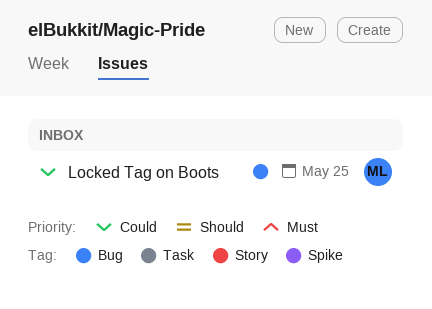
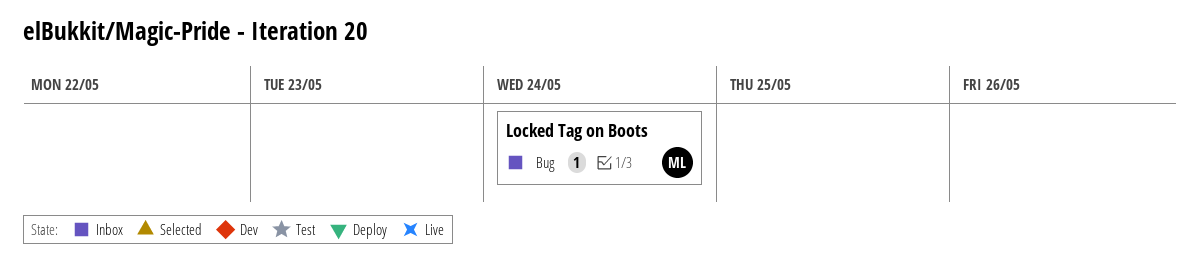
Locked Tag on Boots, due: May 25 -> May 24

